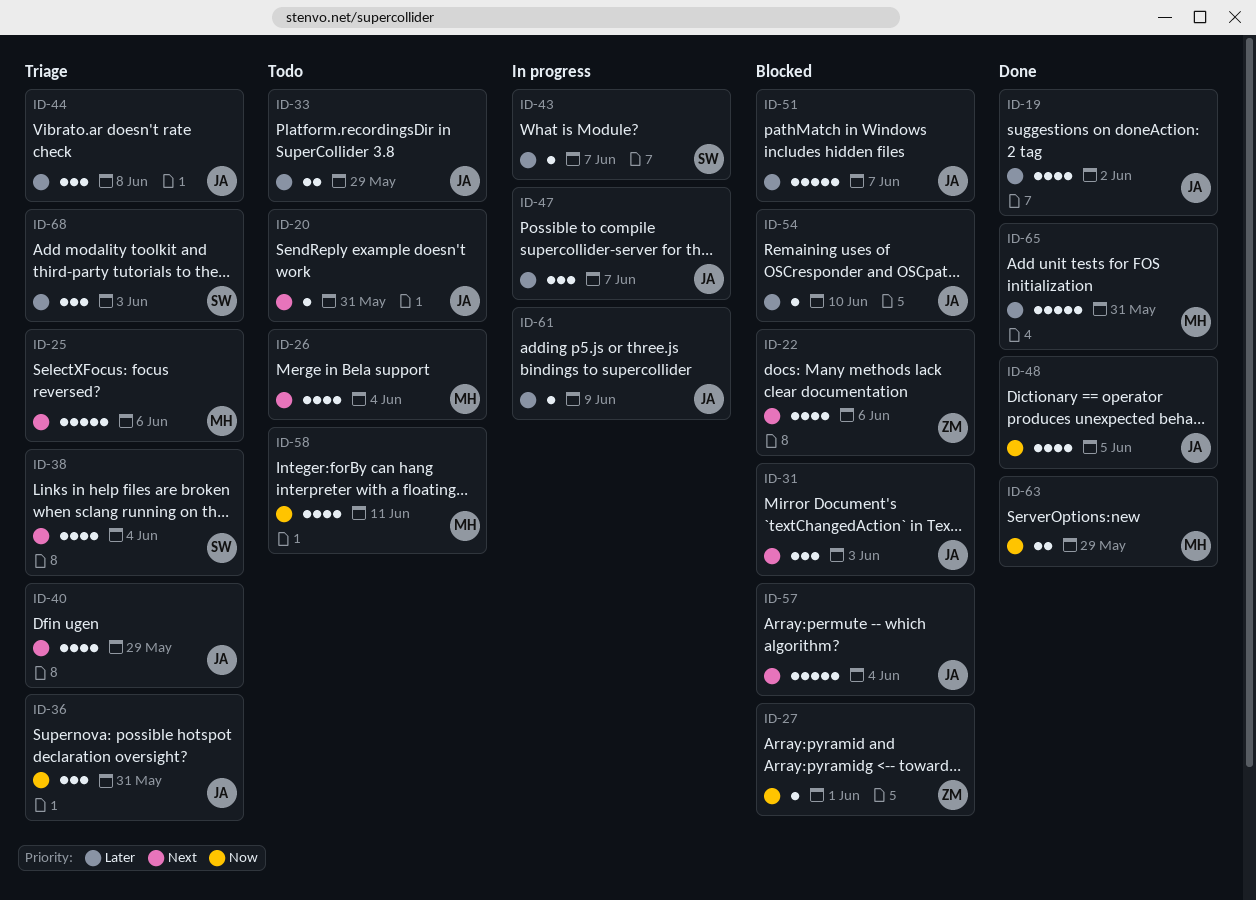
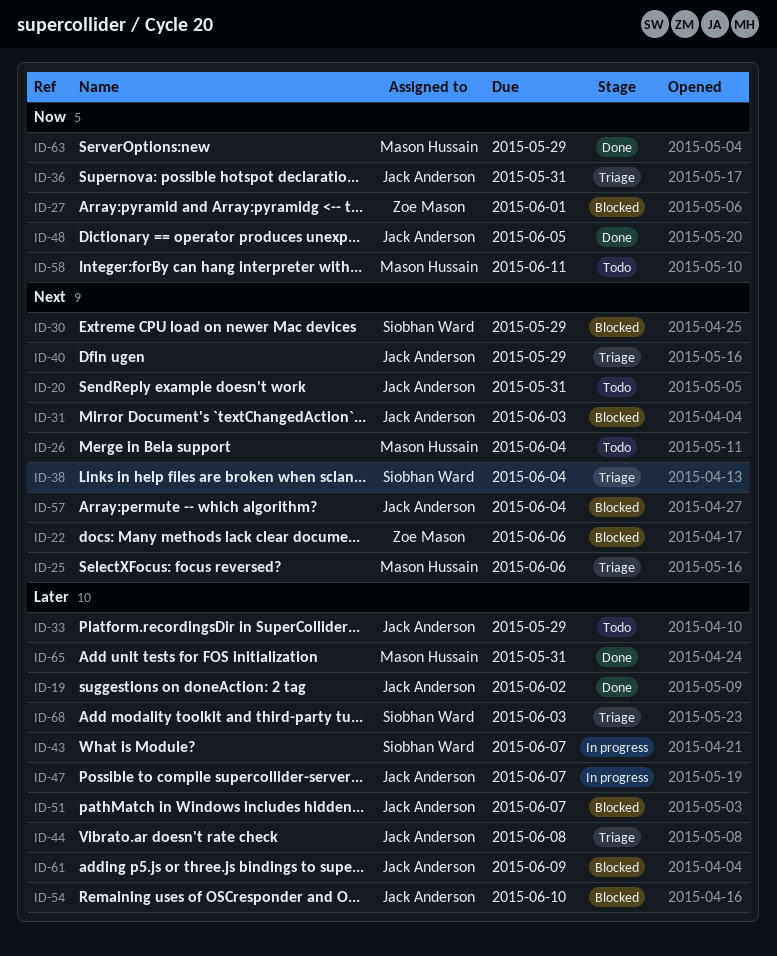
ID-30: none -> present
ID-61, status: In progress -> Blocked

